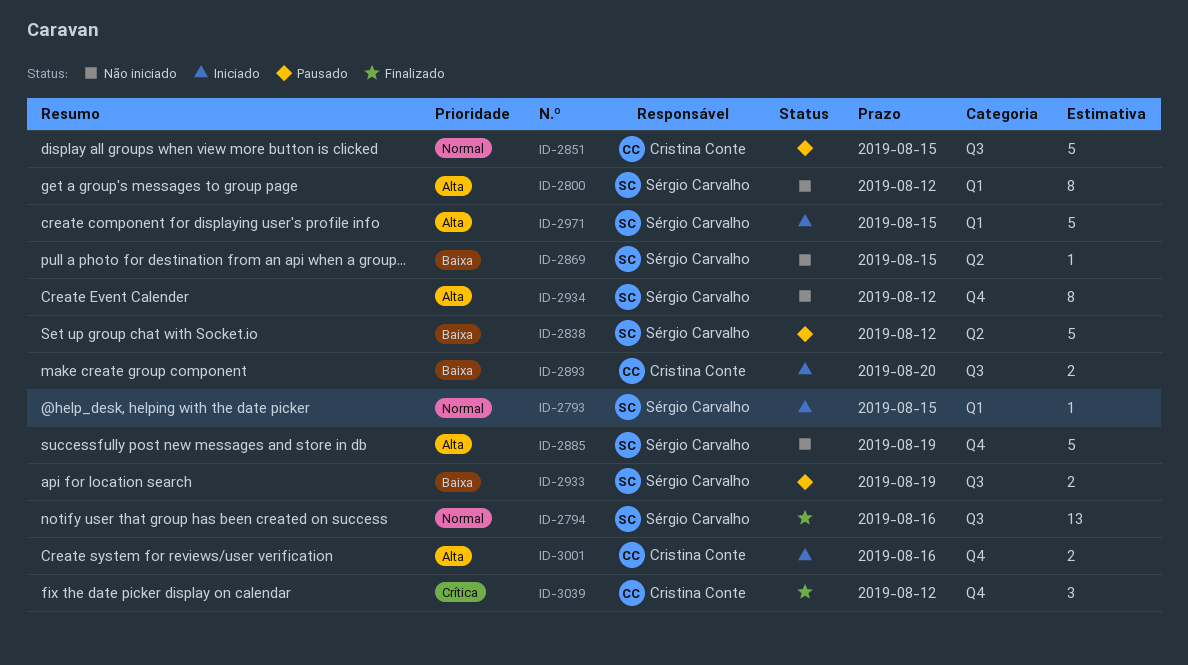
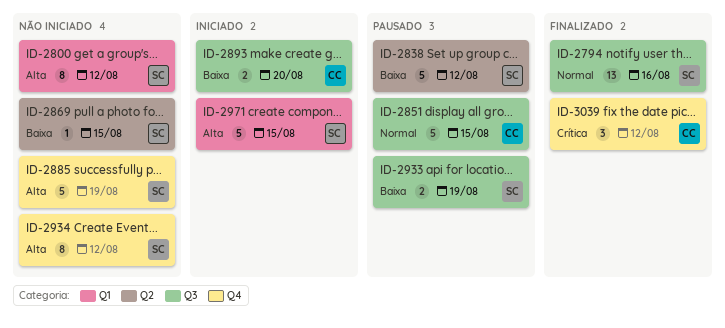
ID-2793: present -> none
ID-3001: present -> none

